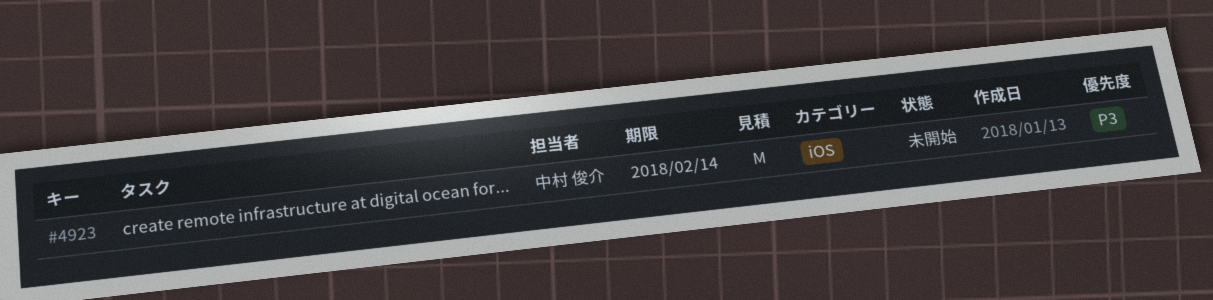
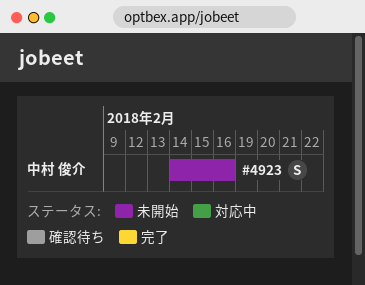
#4923, estimate: M -> S
#4923, due: Feb 14 -> Feb 16

